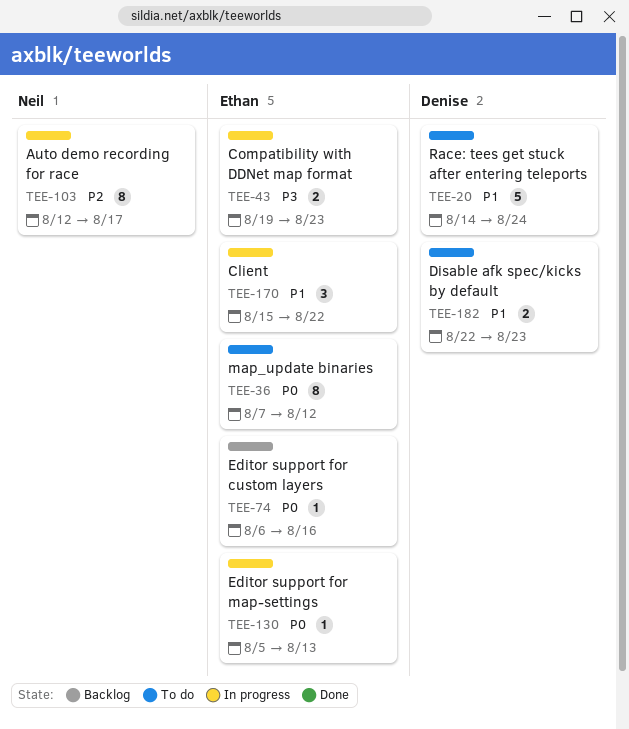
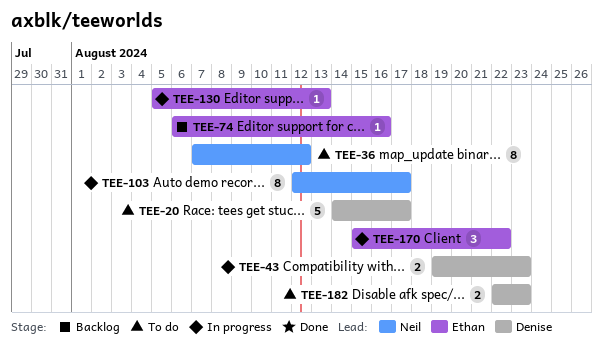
TEE-20, due: Aug 24 -> Aug 17
TEE-36, owner: Ethan -> Neil
TEE-43, owner: Ethan -> Denise

